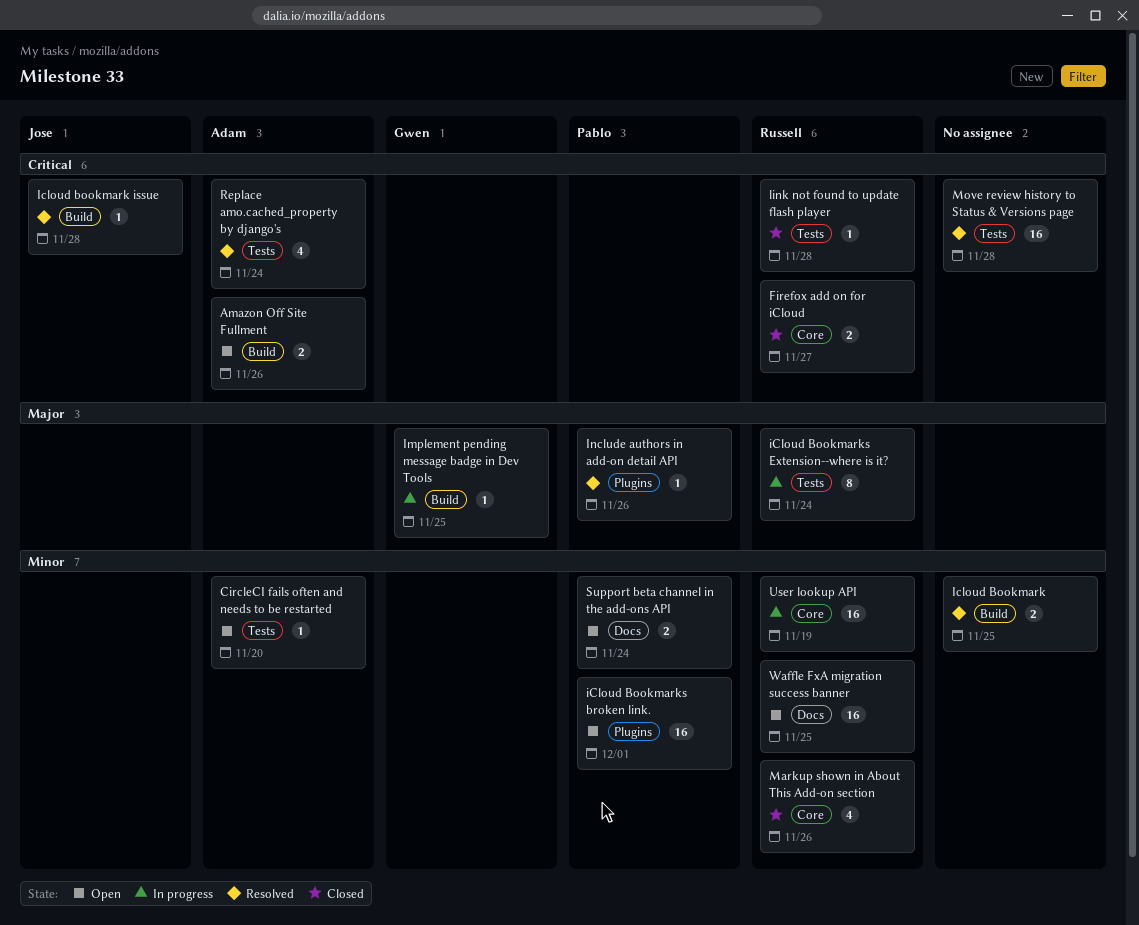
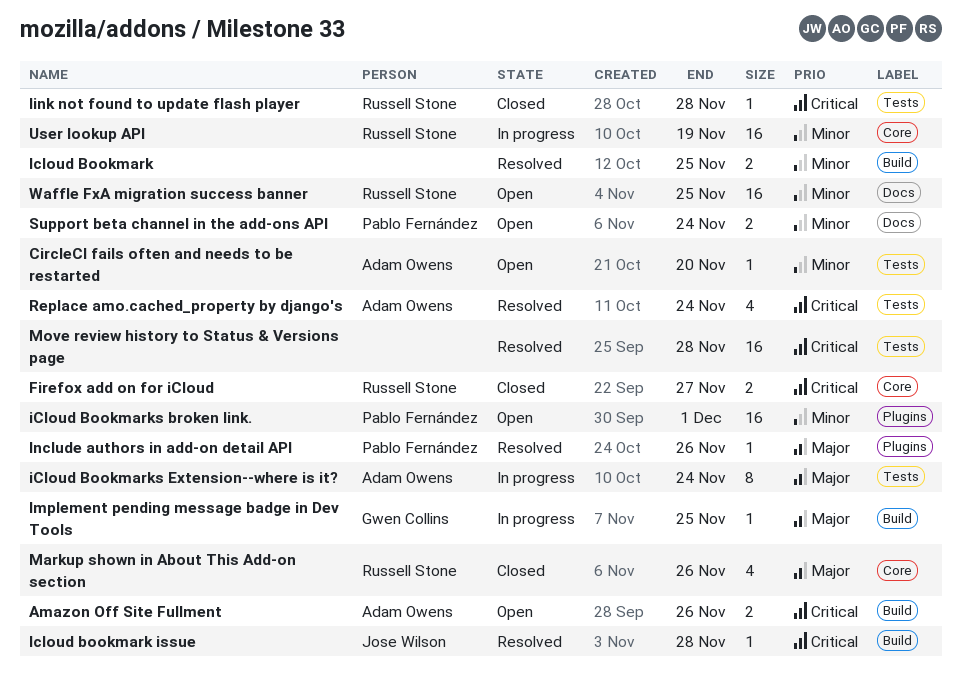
iCloud Bookmarks Extension--where is it?, owner: Russell Stone -> Adam Owens
Markup shown in About This Add-on section, priority: Minor -> Major

